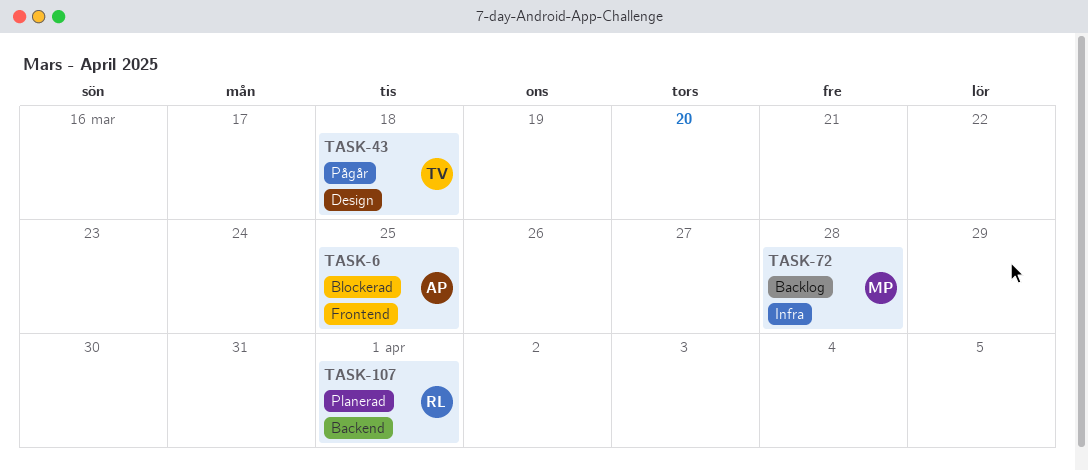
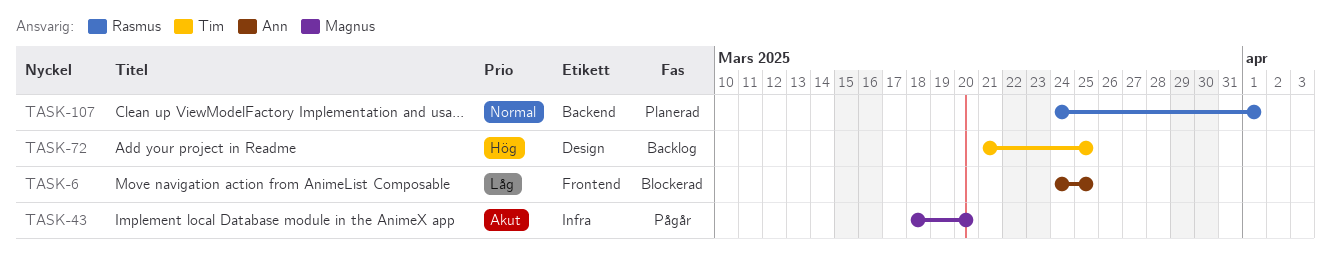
TASK-43, owner: Tim -> Magnus
TASK-43, label: Design -> Infra
TASK-43, due: Mar 18 -> Mar 20
TASK-72, owner: Magnus -> Tim
TASK-72, label: Infra -> Design
TASK-72, due: Mar 28 -> Mar 25

